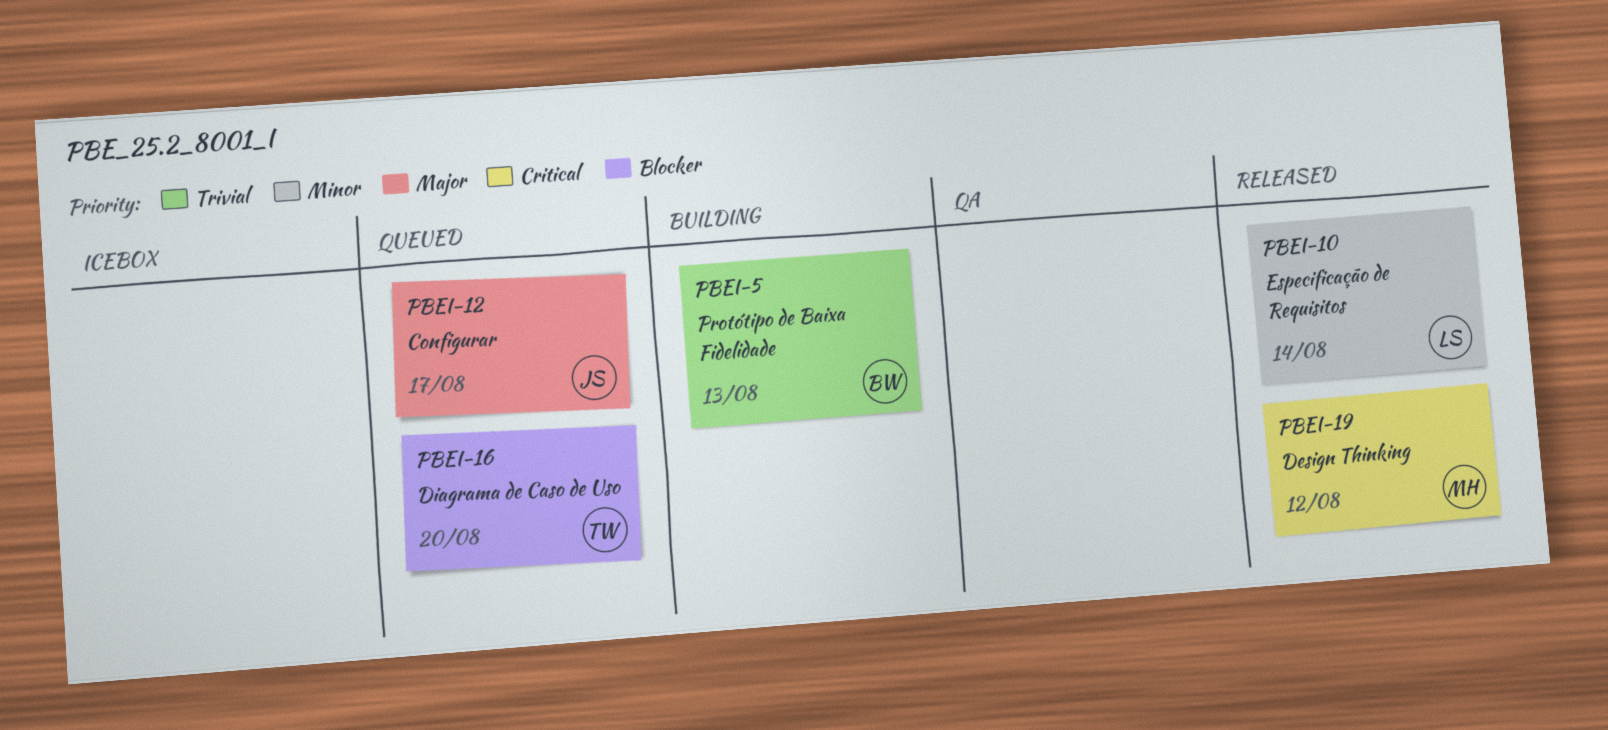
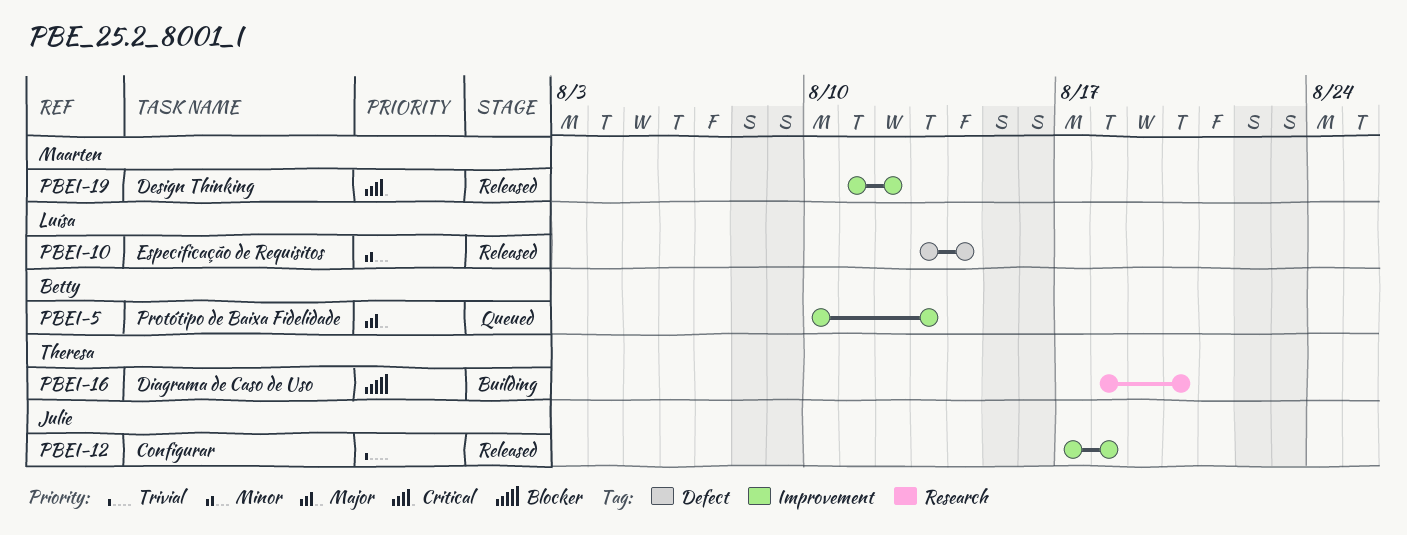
PBEI-5, status: Building -> Queued
PBEI-5, priority: Trivial -> Major
PBEI-12, status: Queued -> Released
PBEI-12, priority: Major -> Trivial
PBEI-12, due: Aug 17 -> Aug 18
PBEI-16, status: Queued -> Building

